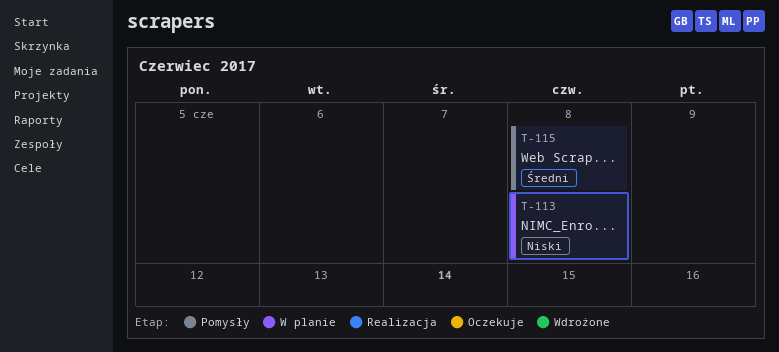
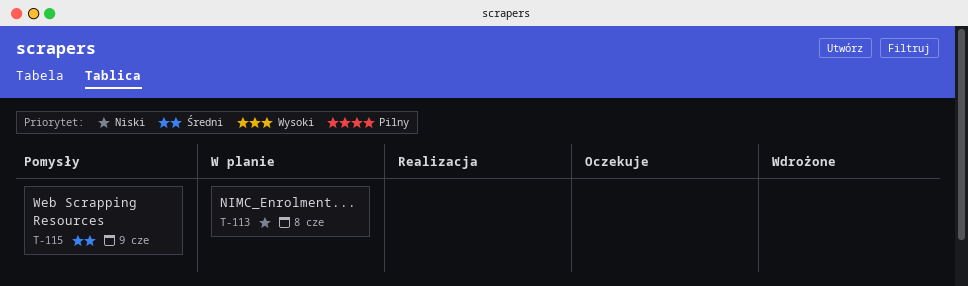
T-115, due: Jun 8 -> Jun 9

